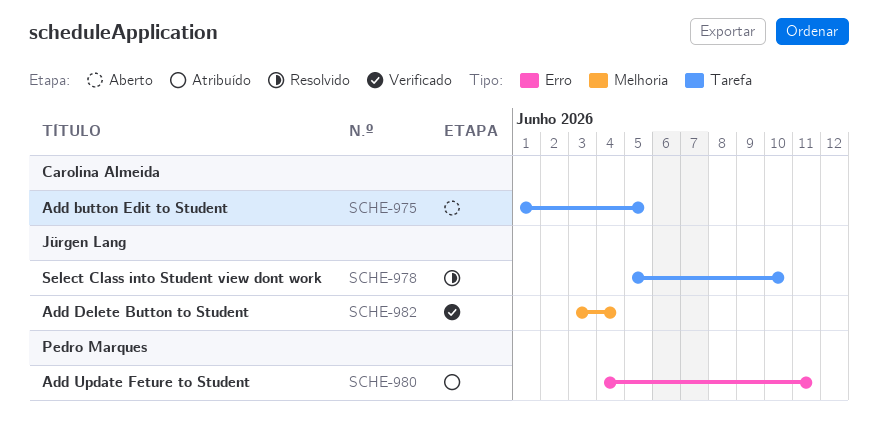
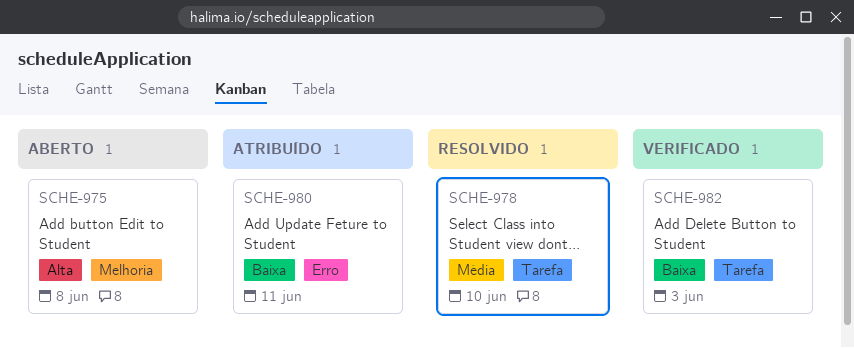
SCHE-975, label: Tarefa -> Melhoria
SCHE-975, due: Jun 5 -> Jun 8
SCHE-982, label: Melhoria -> Tarefa
SCHE-982, due: Jun 4 -> Jun 3

